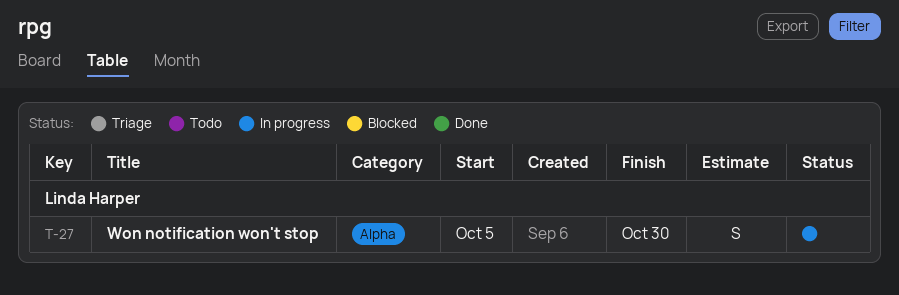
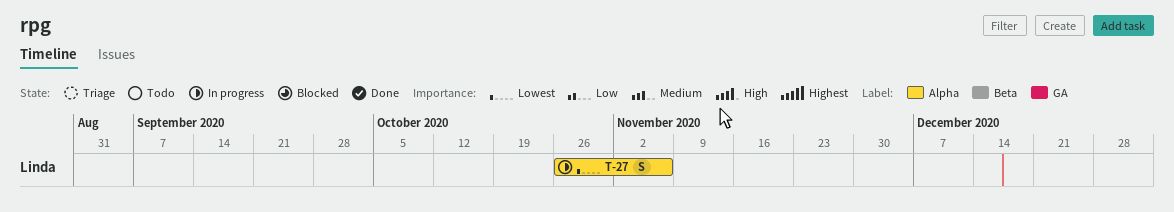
T-27, start: Oct 5 -> Oct 26
T-27, due: Oct 30 -> Nov 6

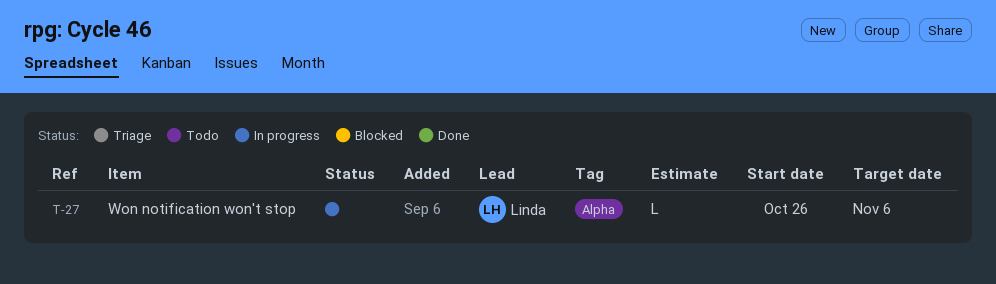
T-27, estimate: S -> L

